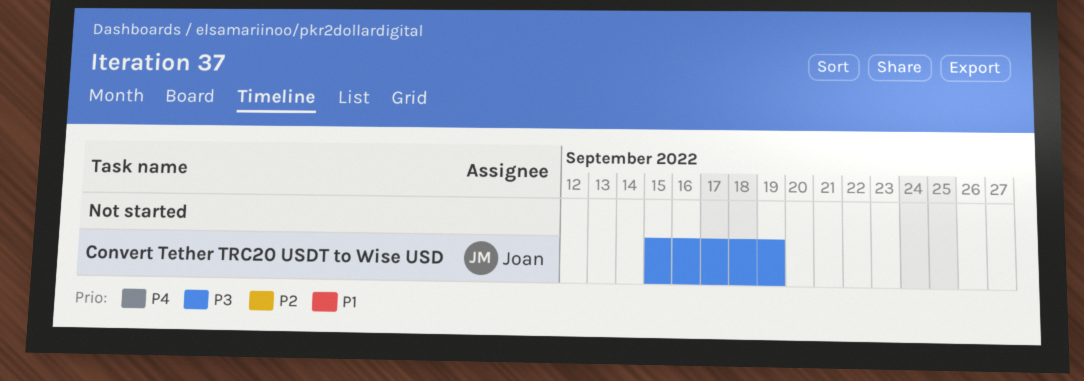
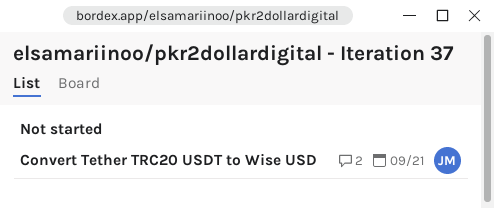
Convert Tether TRC20 USDT to Wise USD, due: Sep 19 -> Sep 21

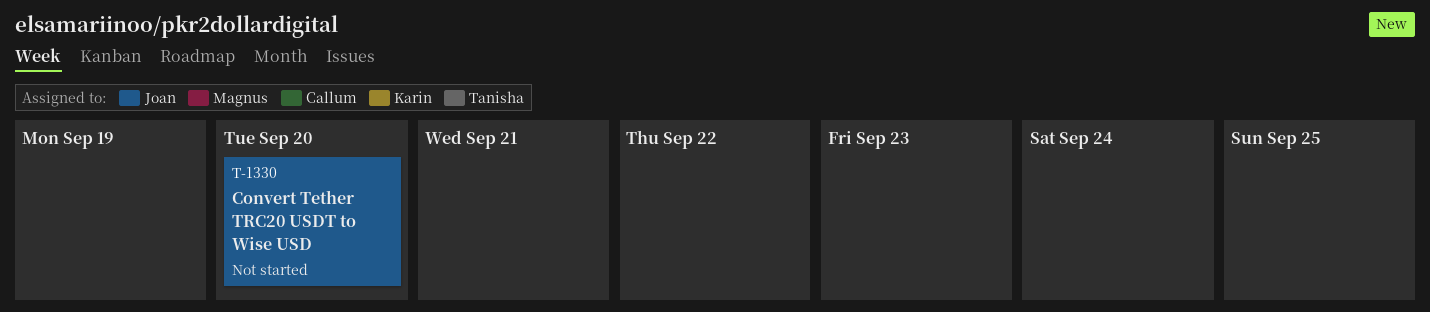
Convert Tether TRC20 USDT to Wise USD, due: Sep 21 -> Sep 20

